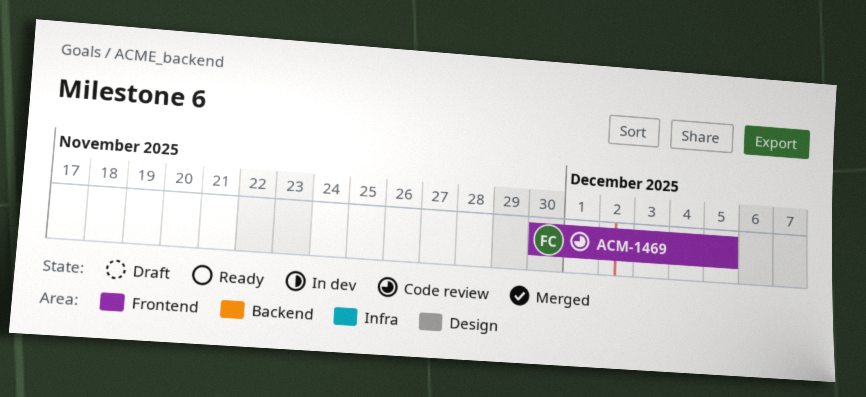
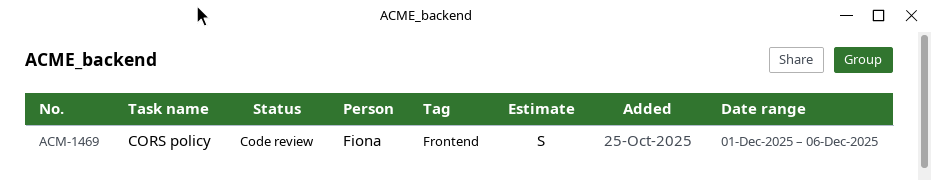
ACM-1469, start: Nov 30 -> Dec 1
ACM-1469, due: Dec 5 -> Dec 6

